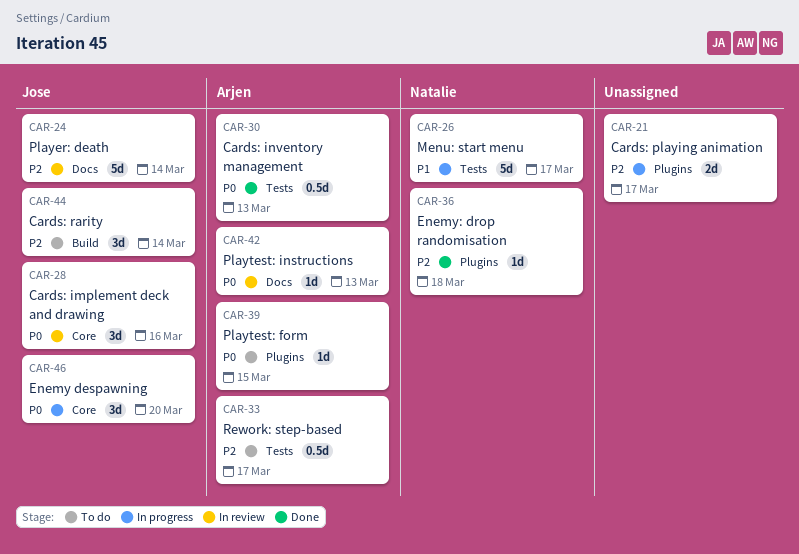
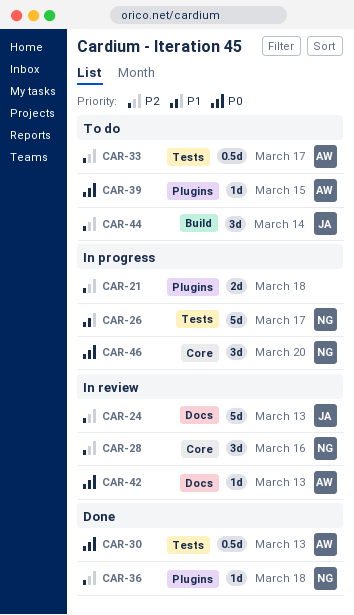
CAR-21, due: Mar 17 -> Mar 18
CAR-24, due: Mar 14 -> Mar 13
CAR-28, owner: Jose -> Natalie
CAR-28, priority: P0 -> P2
CAR-46, owner: Jose -> Natalie

